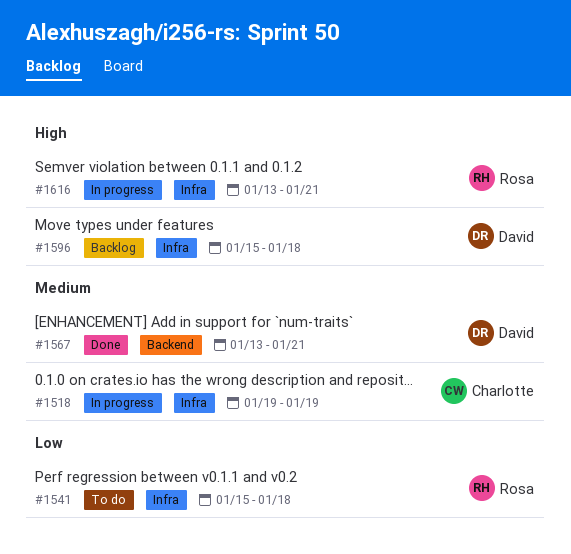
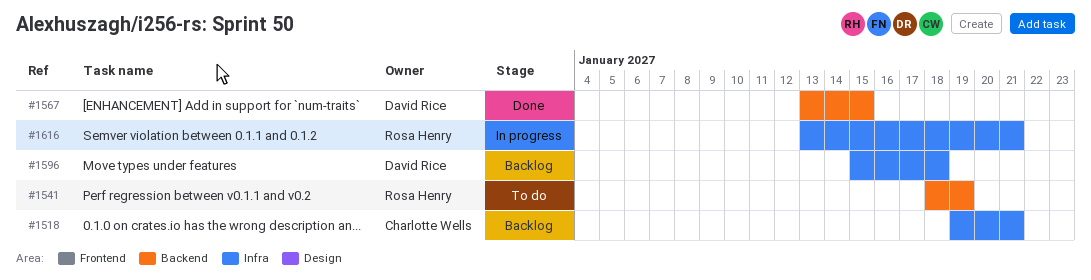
#1518, status: In progress -> Backlog
#1518, due: Jan 19 -> Jan 21
#1541, label: Infra -> Backend
#1541, start: Jan 15 -> Jan 18
#1541, due: Jan 18 -> Jan 19
#1567, due: Jan 21 -> Jan 15

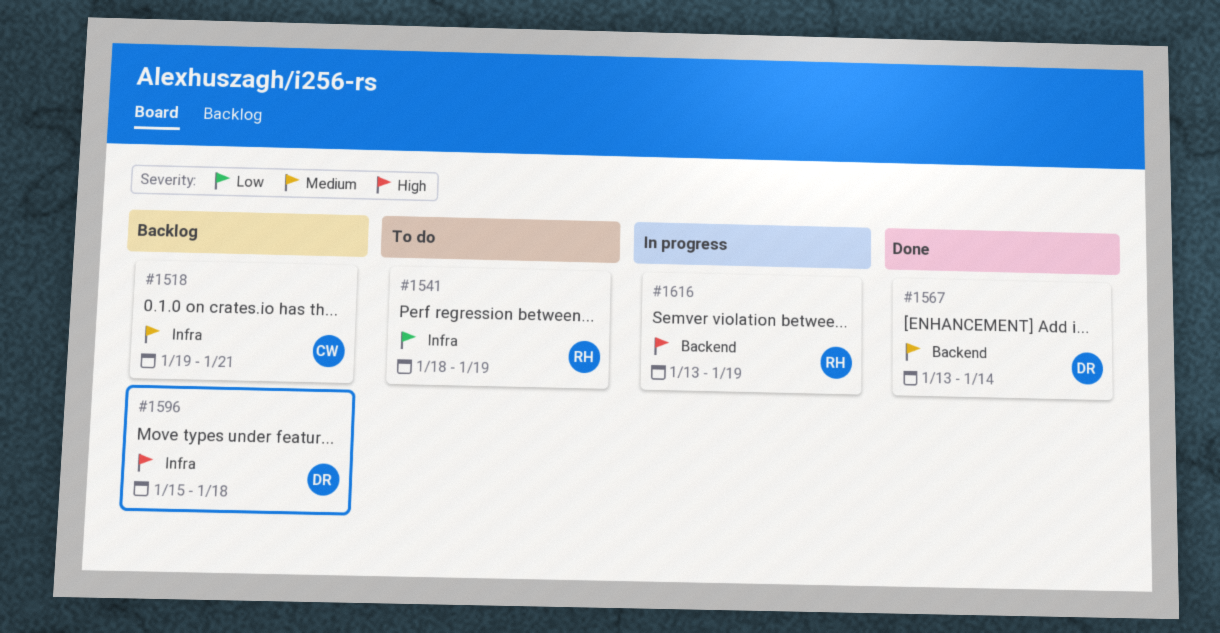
#1541, label: Backend -> Infra
#1567, due: Jan 15 -> Jan 14
#1616, label: Infra -> Backend
#1616, due: Jan 21 -> Jan 19

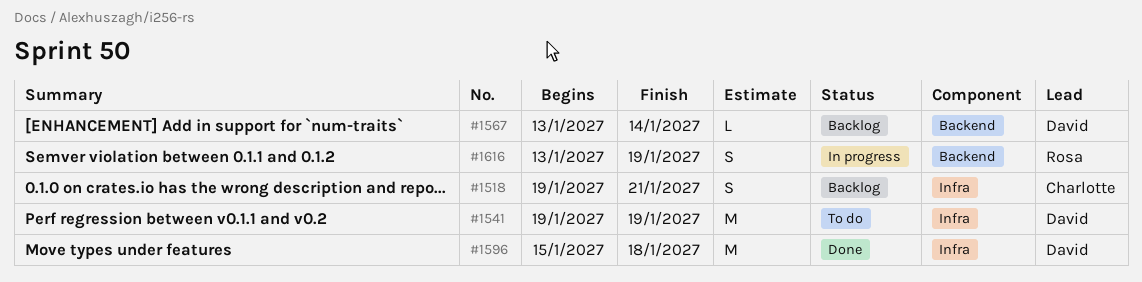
#1541, owner: Rosa -> David
#1541, start: Jan 18 -> Jan 19
#1567, status: Done -> Backlog
#1596, status: Backlog -> Done

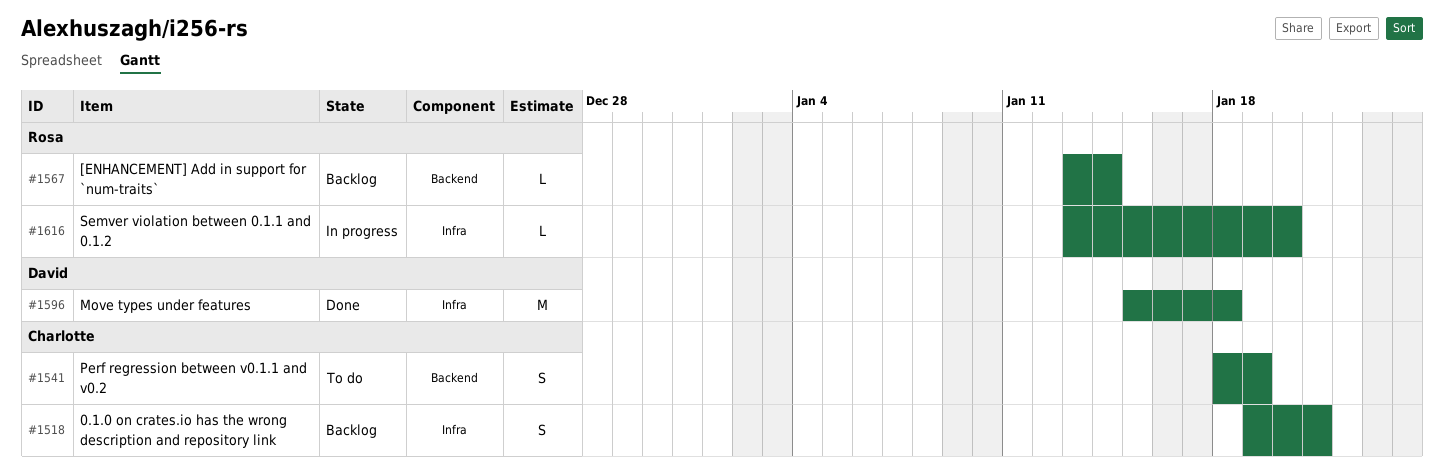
#1541, owner: David -> Charlotte
#1541, label: Infra -> Backend
#1541, estimate: M -> S
#1541, start: Jan 19 -> Jan 18
#1567, owner: David -> Rosa
#1616, label: Backend -> Infra
#1616, estimate: S -> L
#1616, due: Jan 19 -> Jan 20

